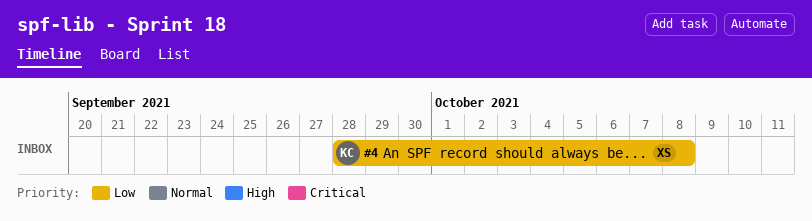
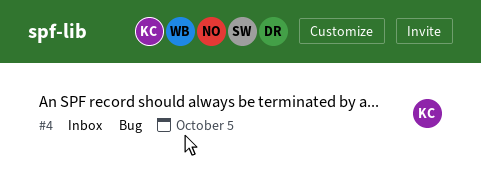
#4, due: Oct 8 -> Oct 5

